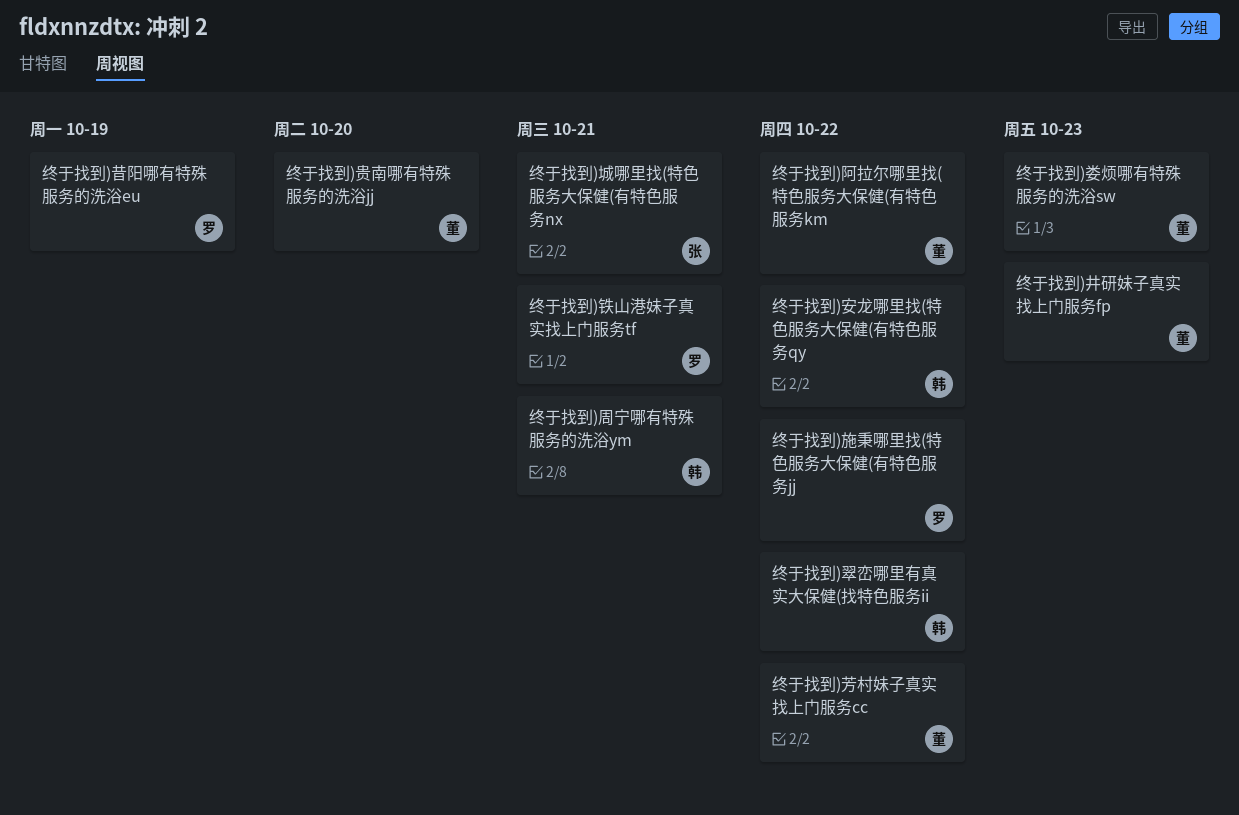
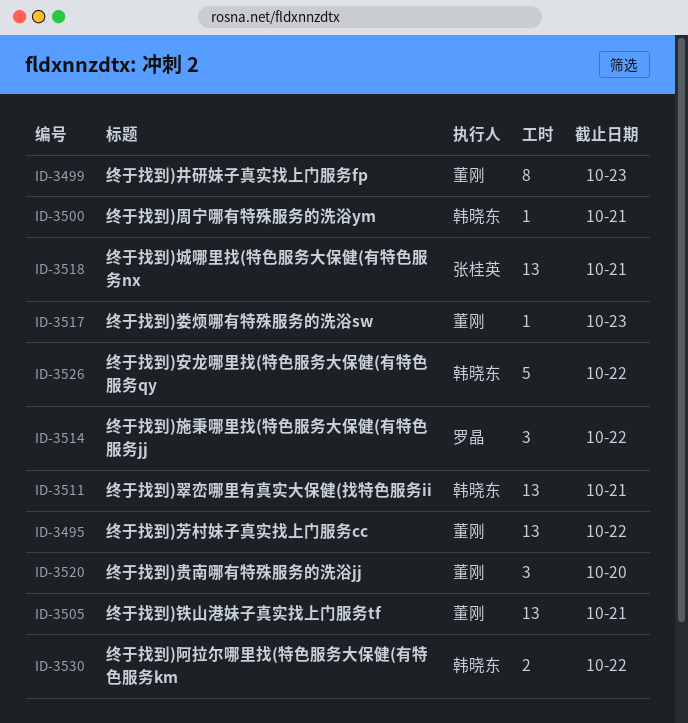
终于找到)昔阳哪有特殊服务的洗浴eu: present -> none
终于找到)翠峦哪里有真实大保健(找特色服务ii, due: Oct 22 -> Oct 21
终于找到)铁山港妹子真实找上门服务tf, owner: 罗晶 -> 董刚
终于找到)阿拉尔哪里找(特色服务大保健(有特色服务km, owner: 董刚 -> 韩晓东

